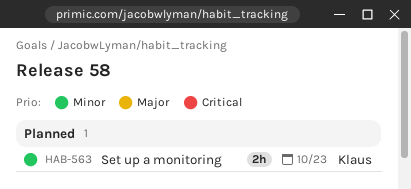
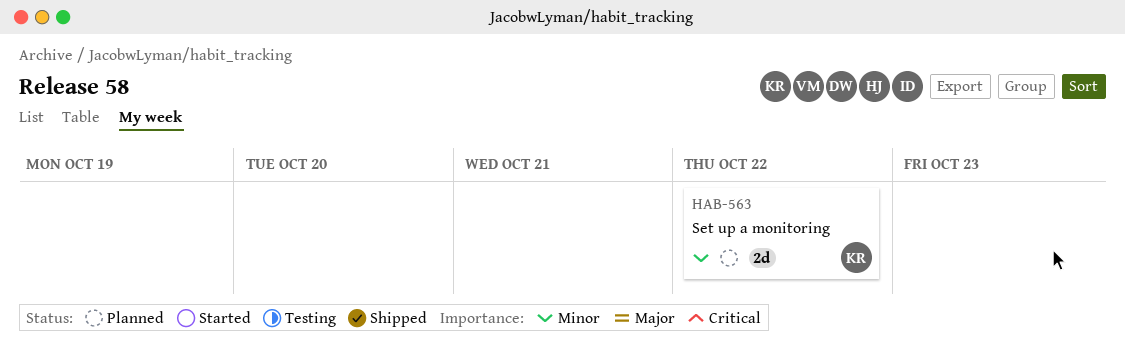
HAB-563, estimate: 2h -> 2d
HAB-563, due: Oct 23 -> Oct 22

